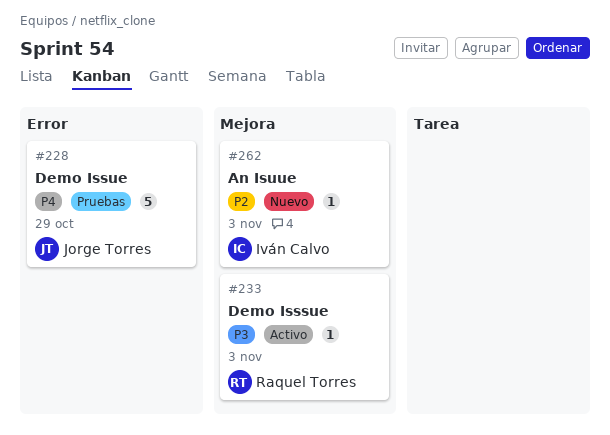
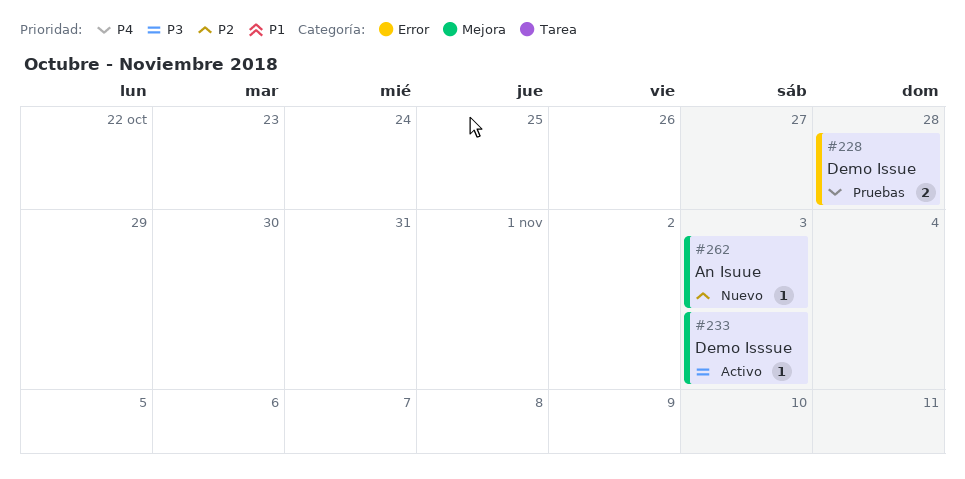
#228, estimate: 5 -> 2
#228, due: Oct 29 -> Oct 28

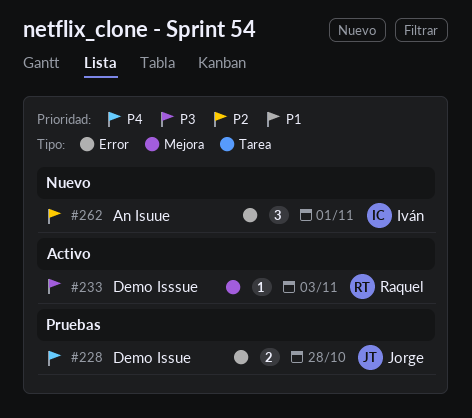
#262, label: Mejora -> Error
#262, estimate: 1 -> 3
#262, due: Nov 3 -> Nov 1

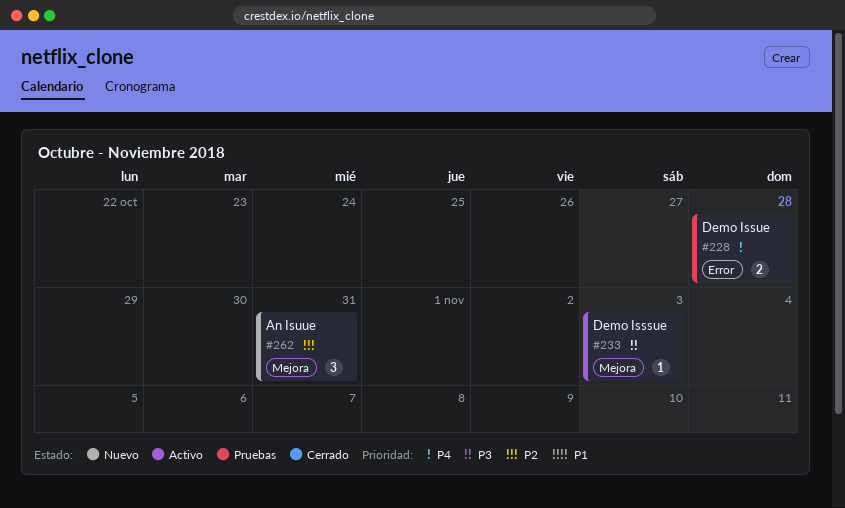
#262, label: Error -> Mejora
#262, due: Nov 1 -> Oct 31

